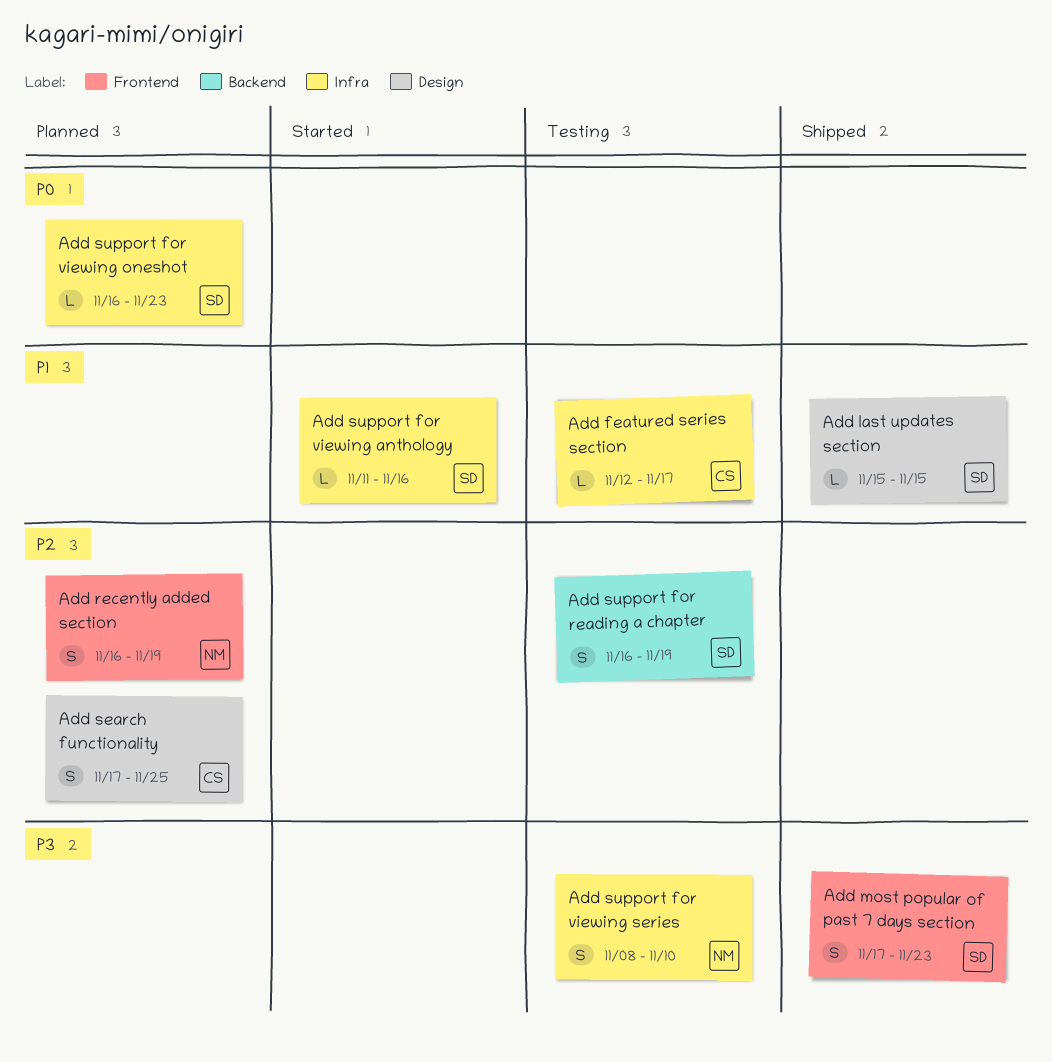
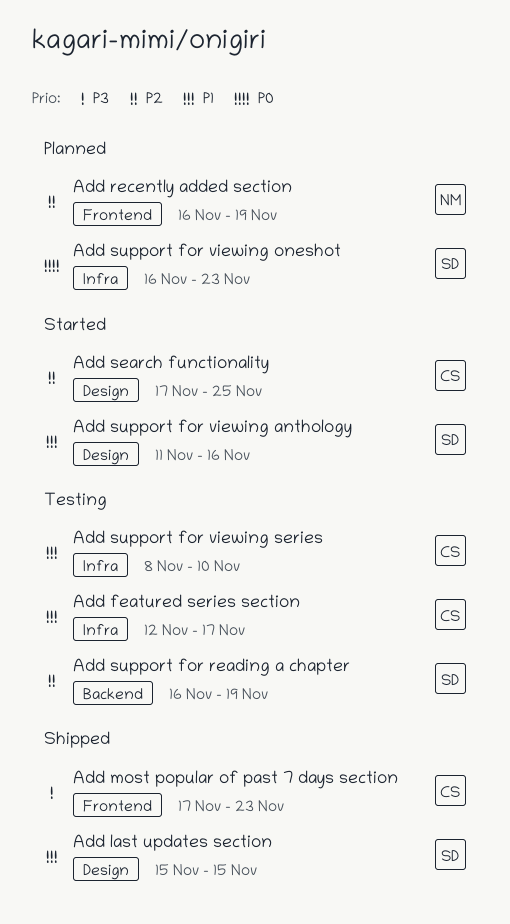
Add most popular of past 7 days section, owner: SD -> CS
Add search functionality, status: Planned -> Started
Add support for viewing anthology, label: Infra -> Design
Add support for viewing series, owner: NM -> CS
Add support for viewing series, priority: P3 -> P1

